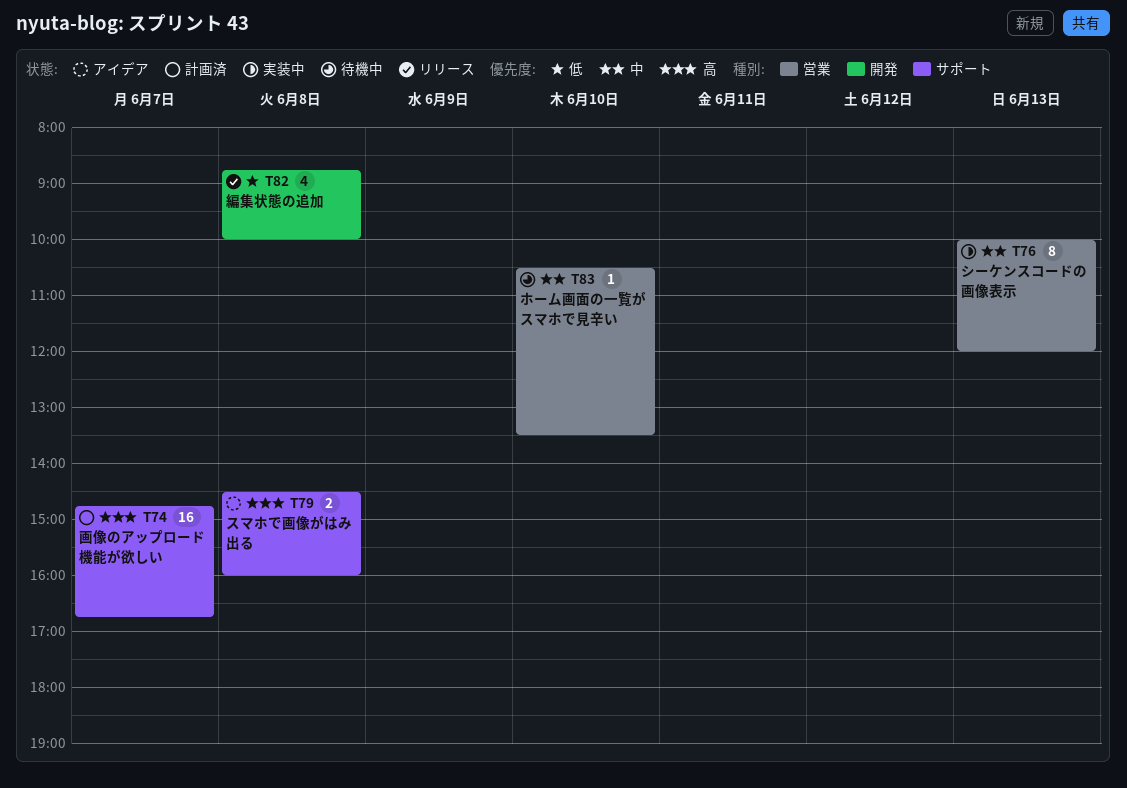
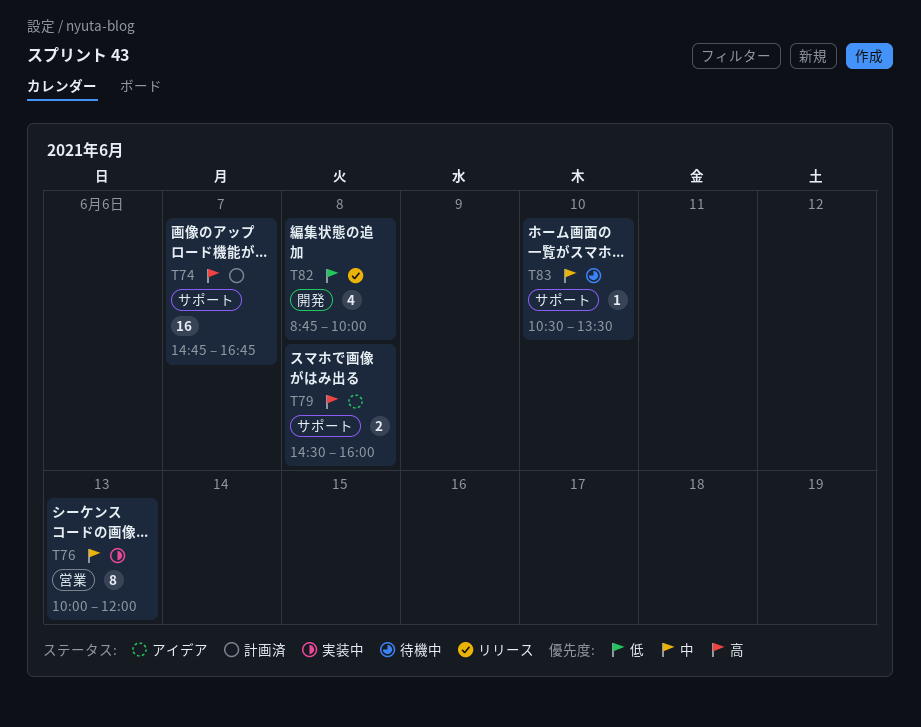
T83, label: 営業 -> サポート

